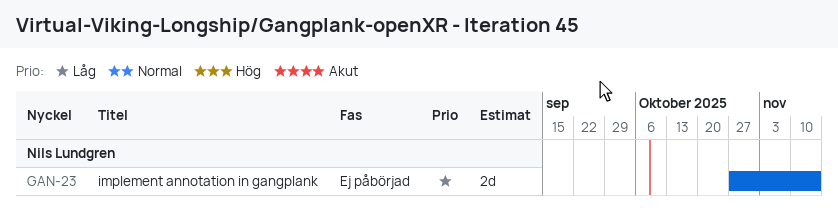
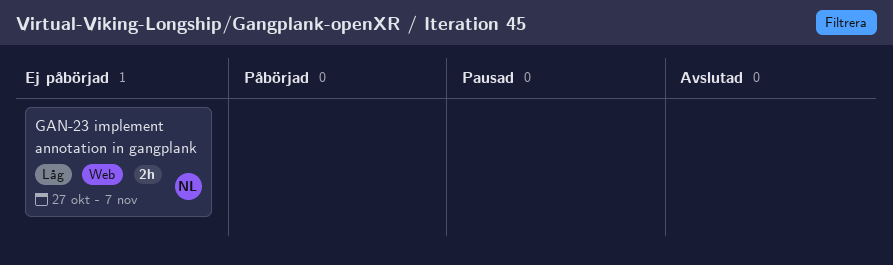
GAN-23, estimate: 2d -> 2h
GAN-23, due: Nov 14 -> Nov 7

